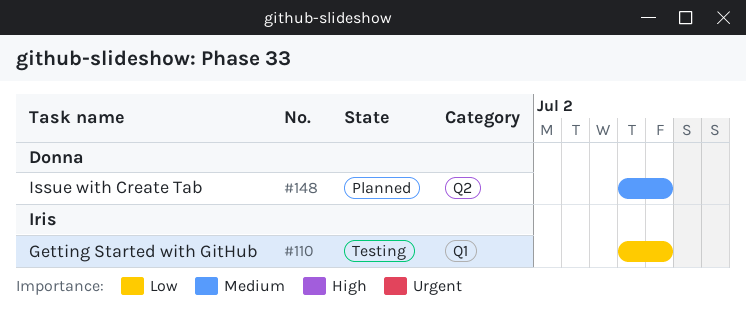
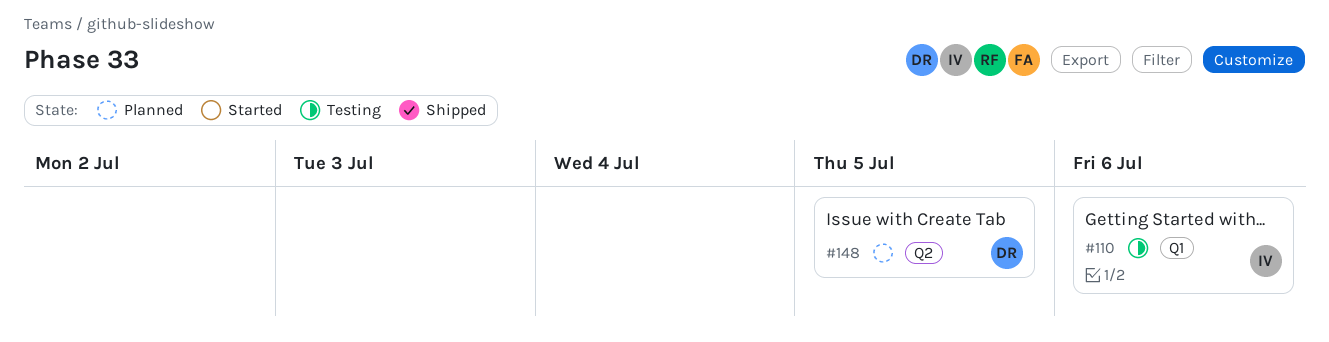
#148, due: Jul 6 -> Jul 5

